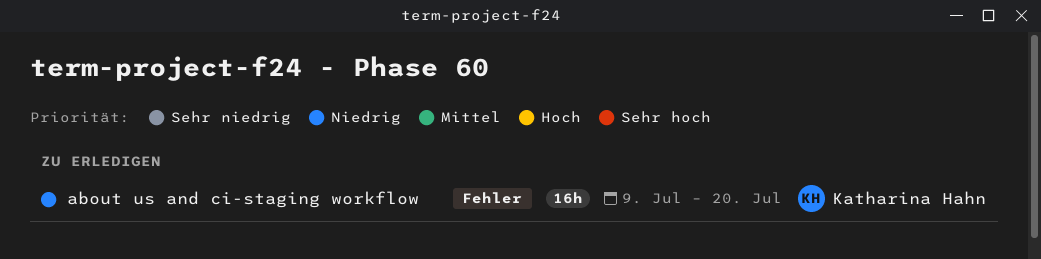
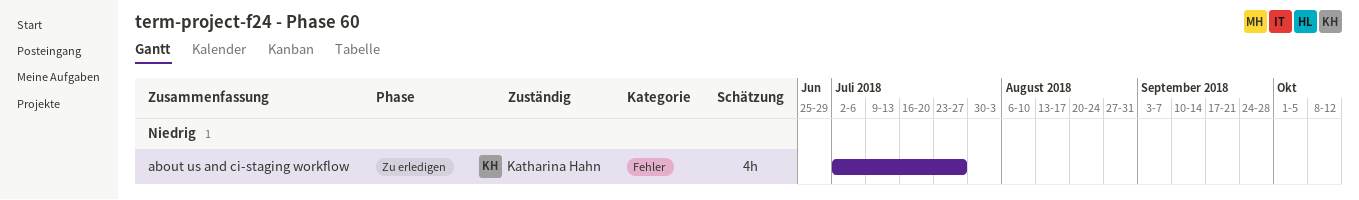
about us and ci-staging workflow, estimate: 16h -> 4h
about us and ci-staging workflow, start: Jul 9 -> Jul 2
about us and ci-staging workflow, due: Jul 20 -> Jul 27

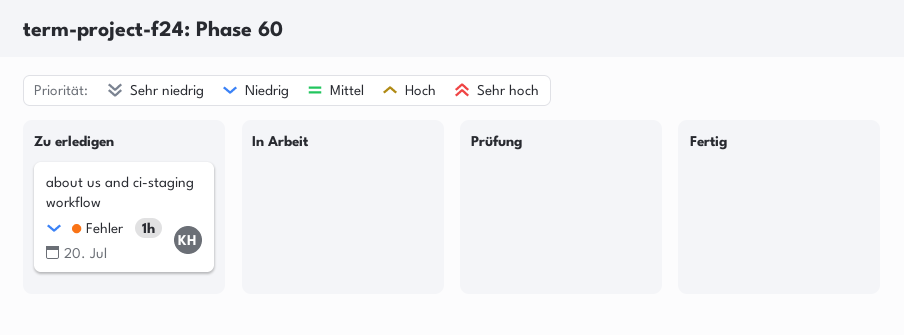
about us and ci-staging workflow, estimate: 4h -> 1h
about us and ci-staging workflow, due: Jul 27 -> Jul 20

